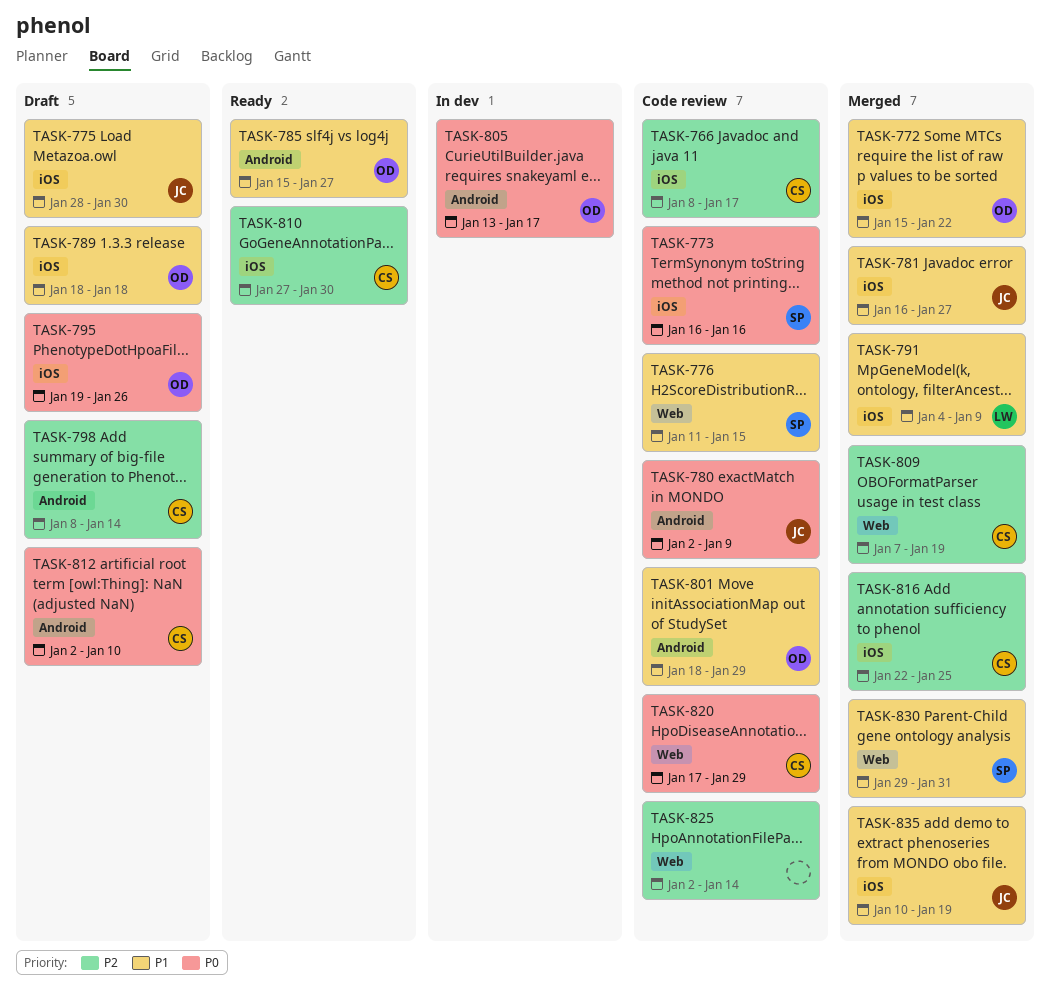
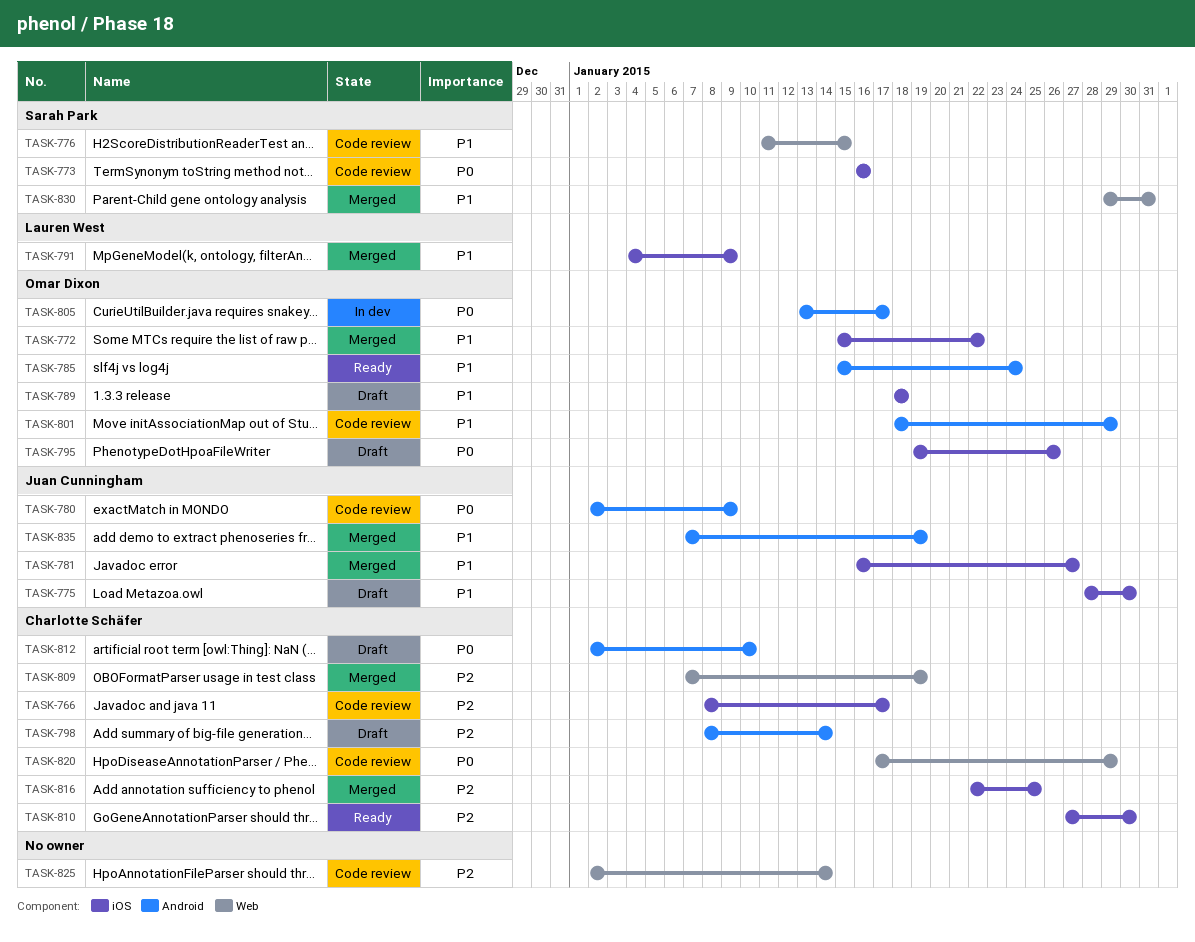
TASK-785, due: Jan 27 -> Jan 24
TASK-835, label: iOS -> Android
TASK-835, start: Jan 10 -> Jan 7

